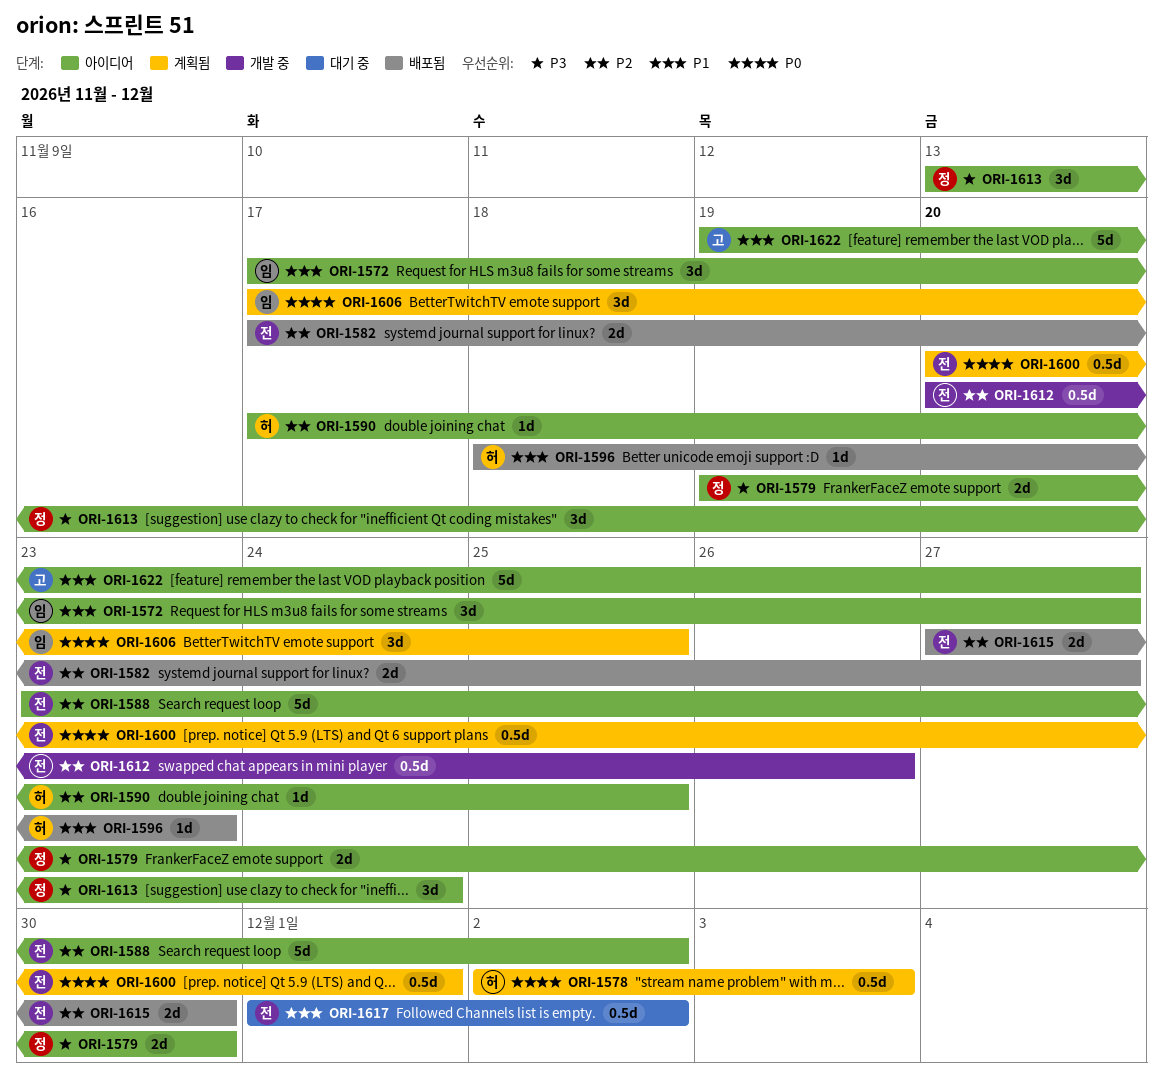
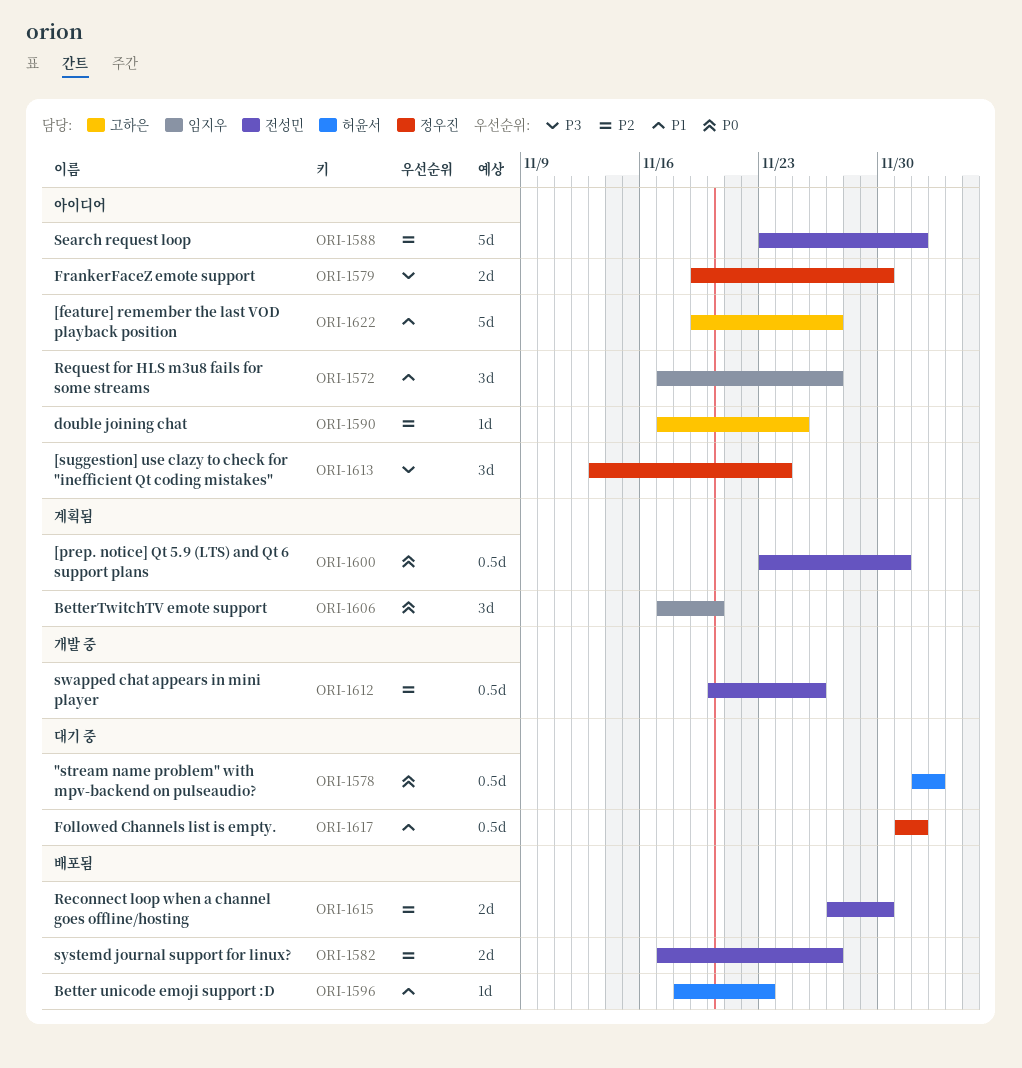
ORI-1578, status: 계획됨 -> 대기 중
ORI-1590, owner: 허윤서 -> 고하은
ORI-1600, start: Nov 20 -> Nov 23
ORI-1606, due: Nov 25 -> Nov 20
ORI-1617, owner: 전성민 -> 정우진

